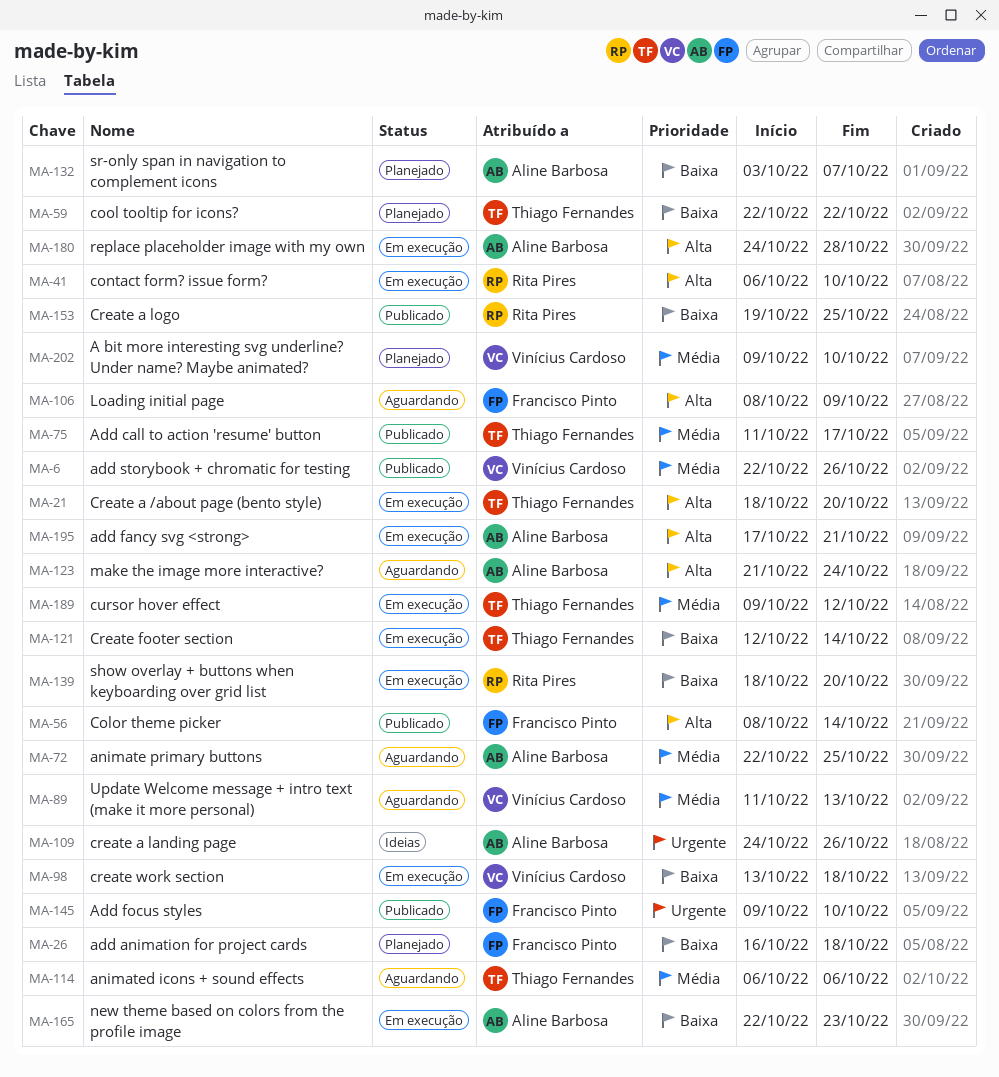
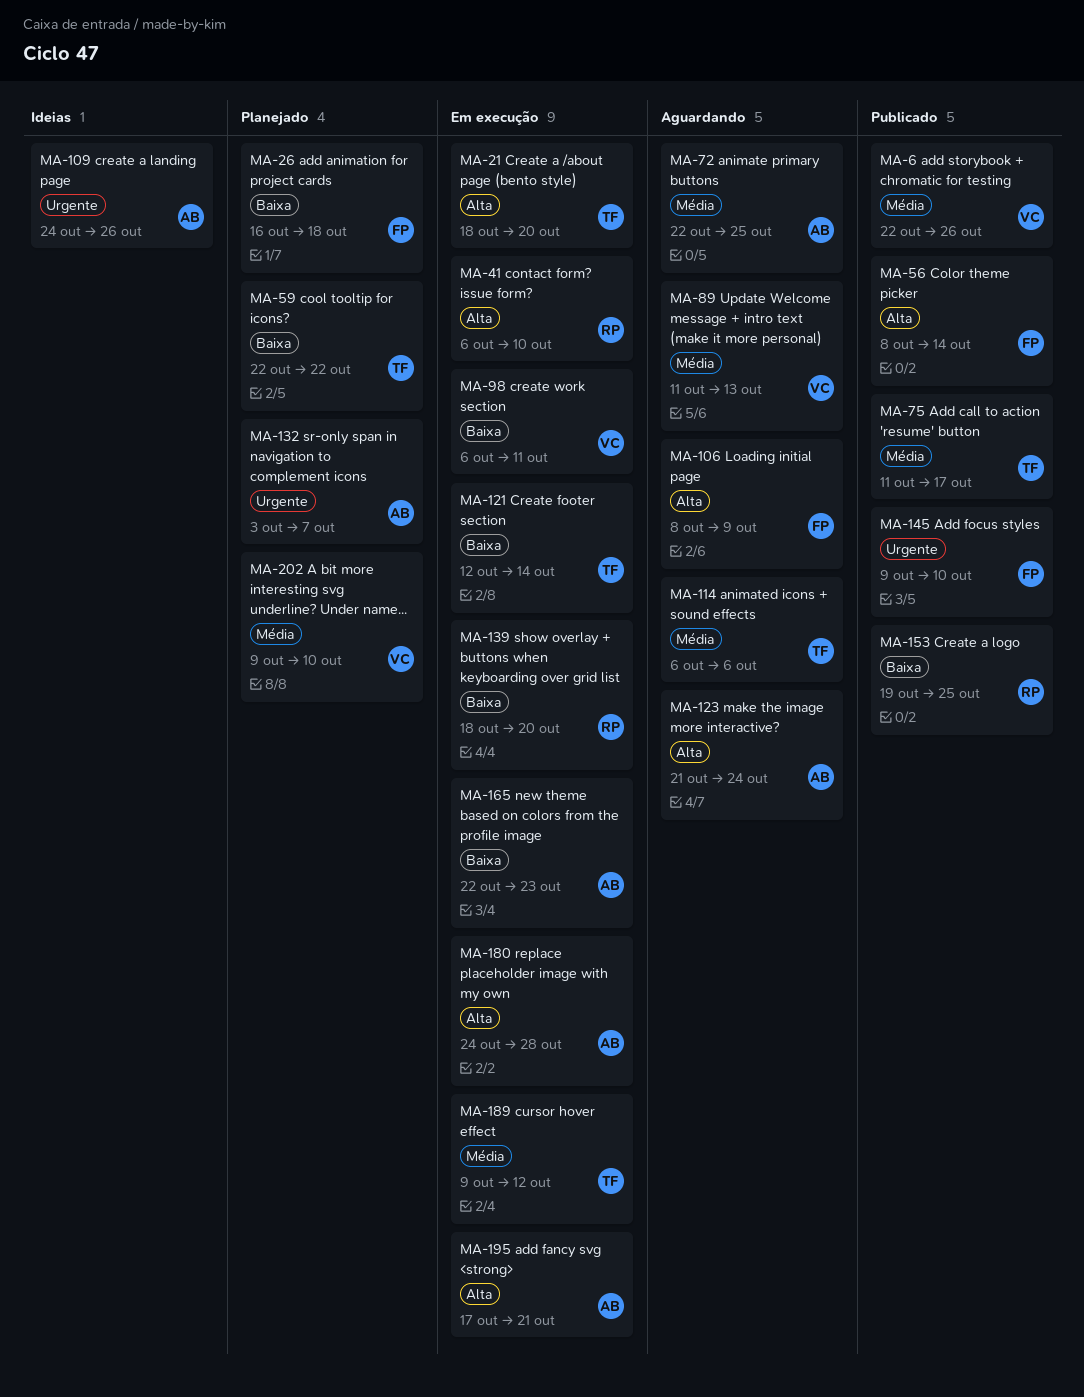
MA-98, start: Oct 13 -> Oct 6
MA-98, due: Oct 18 -> Oct 11
MA-132, priority: Baixa -> Urgente

